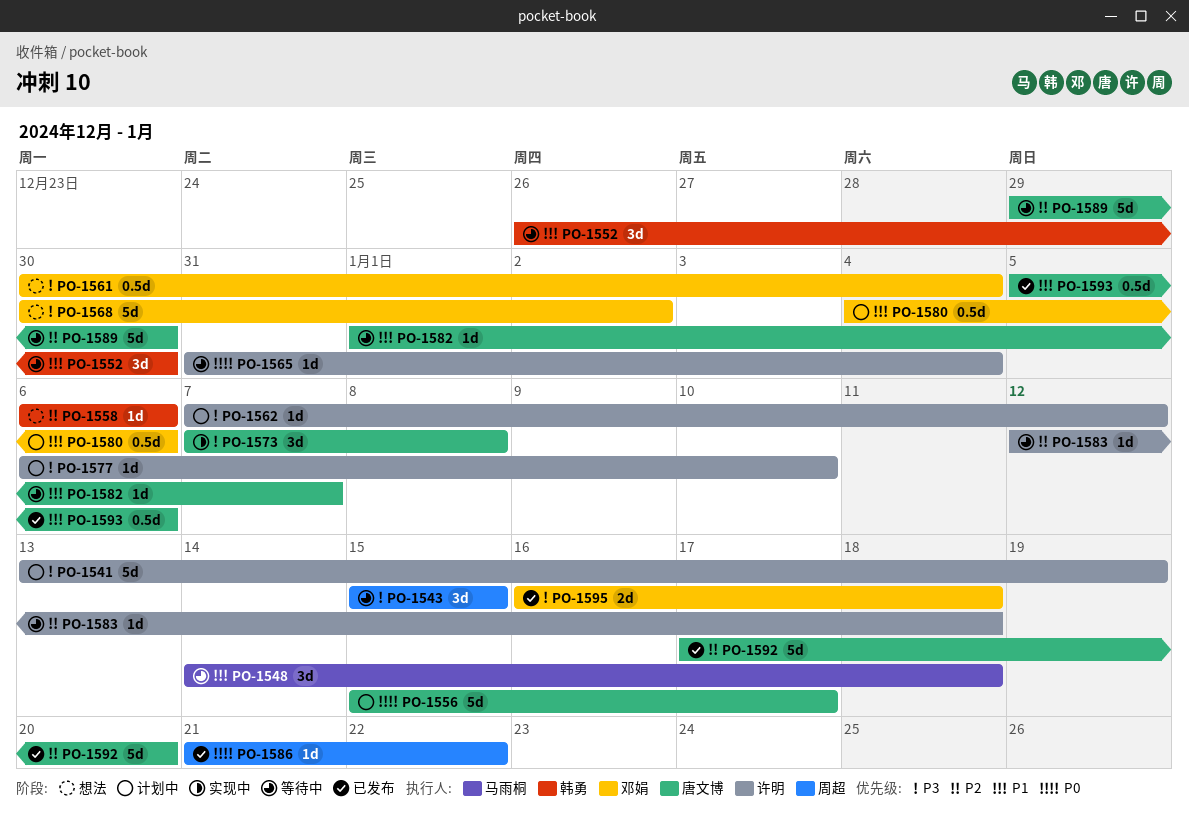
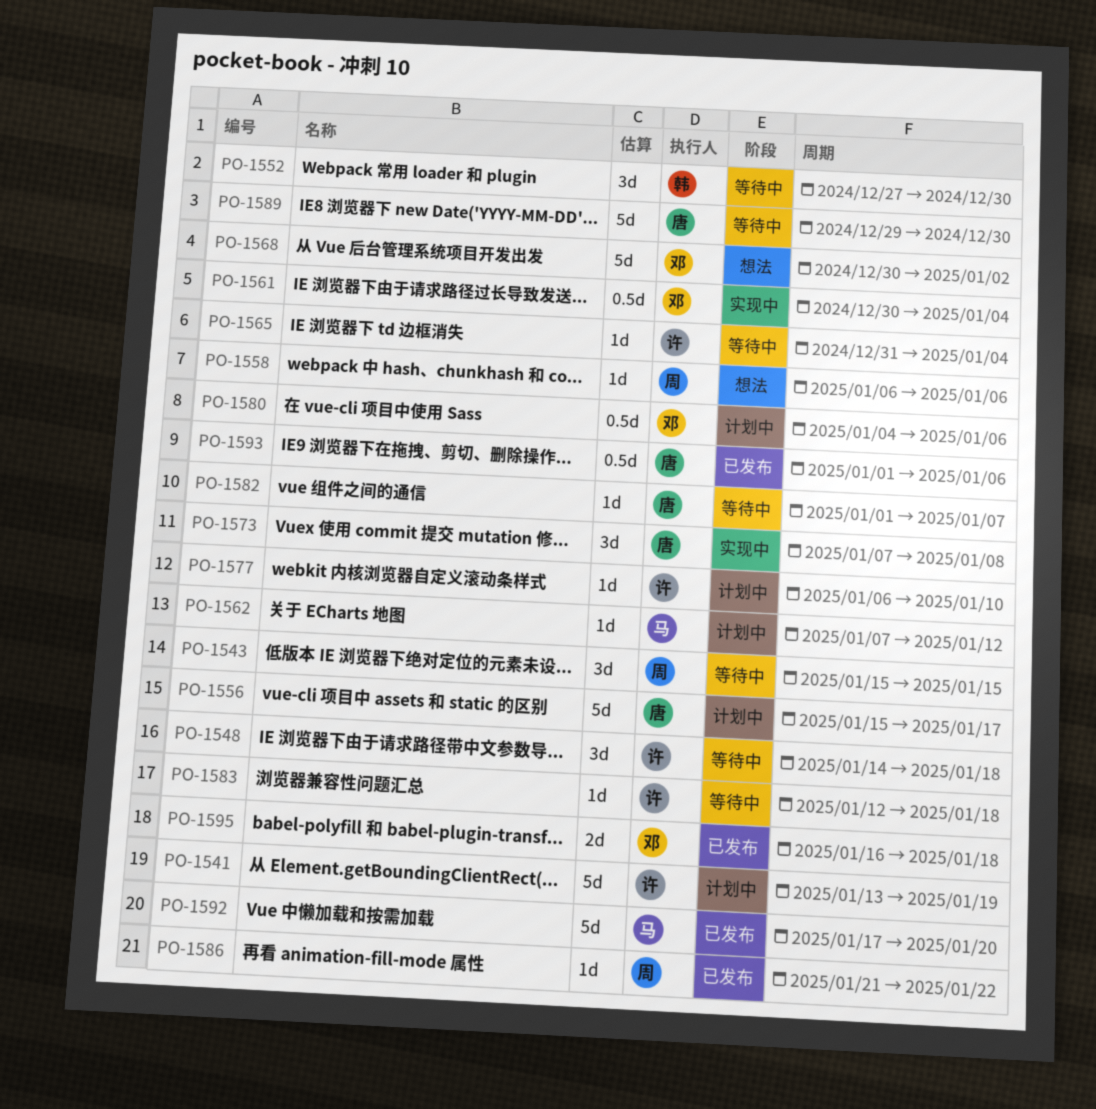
PO-1548, owner: 马雨桐 -> 许明
PO-1552, start: Dec 26 -> Dec 27
PO-1558, owner: 韩勇 -> 周超
PO-1561, status: 想法 -> 实现中
PO-1562, owner: 许明 -> 马雨桐
PO-1592, owner: 唐文博 -> 马雨桐
PO-1593, start: Jan 5 -> Jan 1

